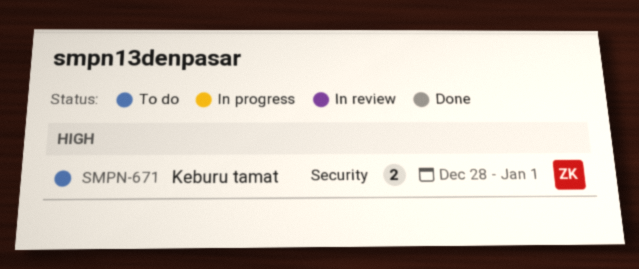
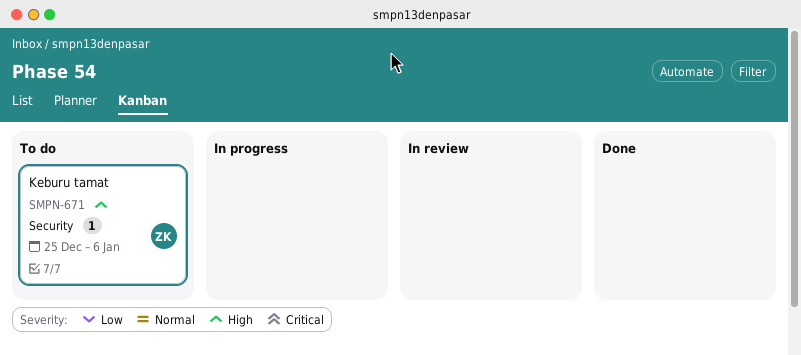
SMPN-671, estimate: 2 -> 1
SMPN-671, start: Dec 28 -> Dec 25
SMPN-671, due: Jan 1 -> Jan 6

